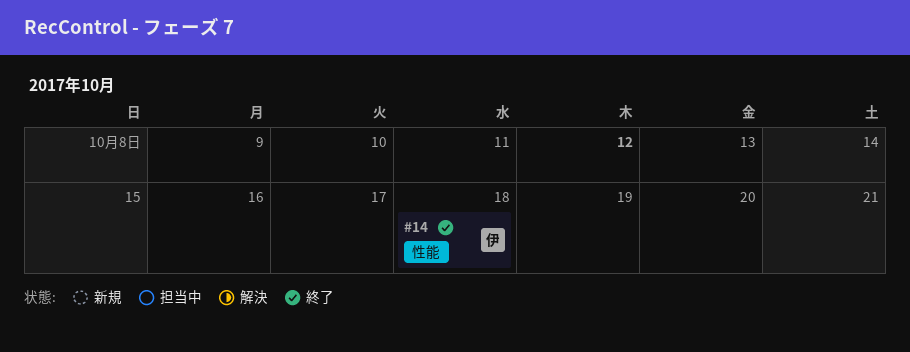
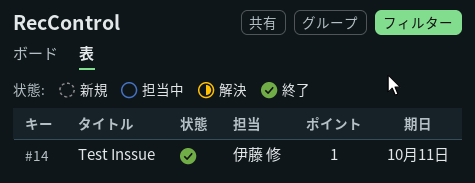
#14, due: Oct 18 -> Oct 11

